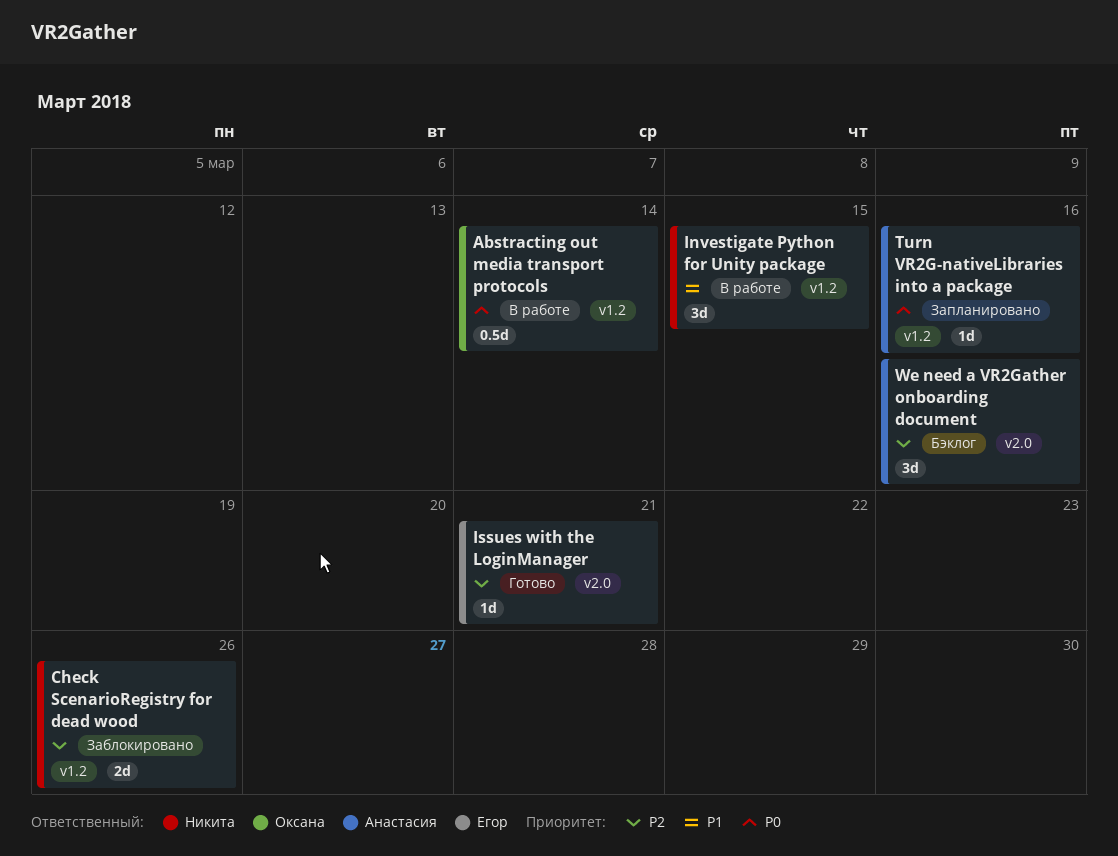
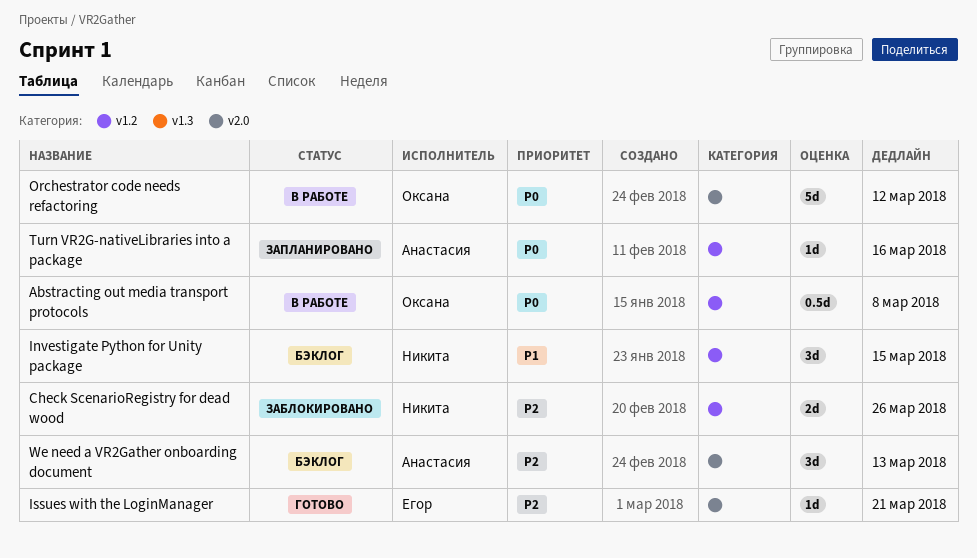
Abstracting out media transport protocols, due: Mar 14 -> Mar 8
Investigate Python for Unity package, status: В работе -> Бэклог
Orchestrator code needs refactoring: none -> present
We need a VR2Gather onboarding document, due: Mar 16 -> Mar 13

